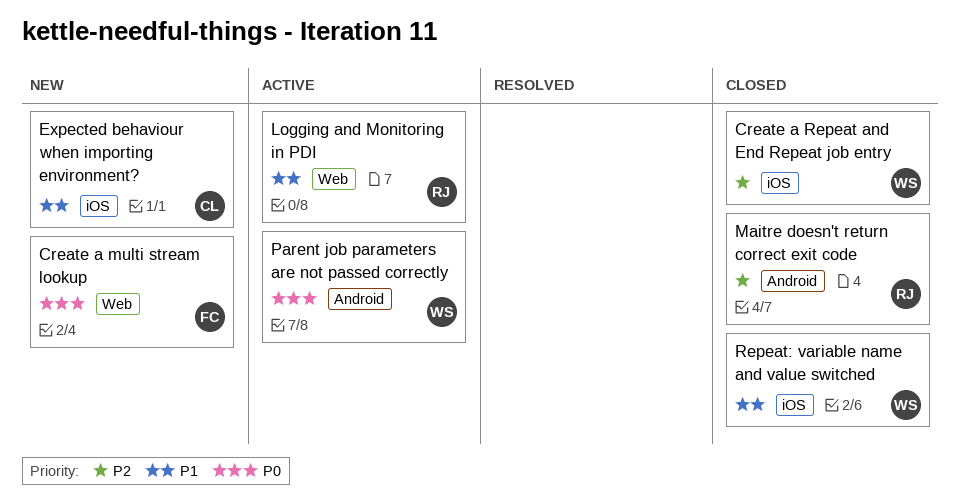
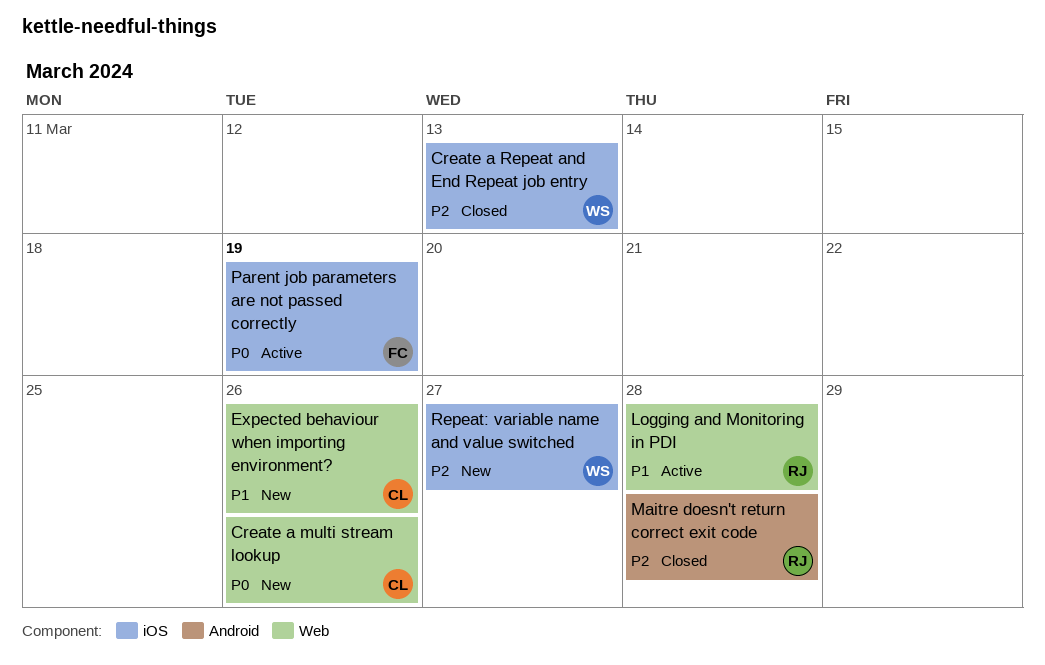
Create a multi stream lookup, owner: FC -> CL
Expected behaviour when importing environment?, label: iOS -> Web
Parent job parameters are not passed correctly, owner: WS -> FC
Parent job parameters are not passed correctly, label: Android -> iOS
Repeat: variable name and value switched, status: Closed -> New
Repeat: variable name and value switched, priority: P1 -> P2

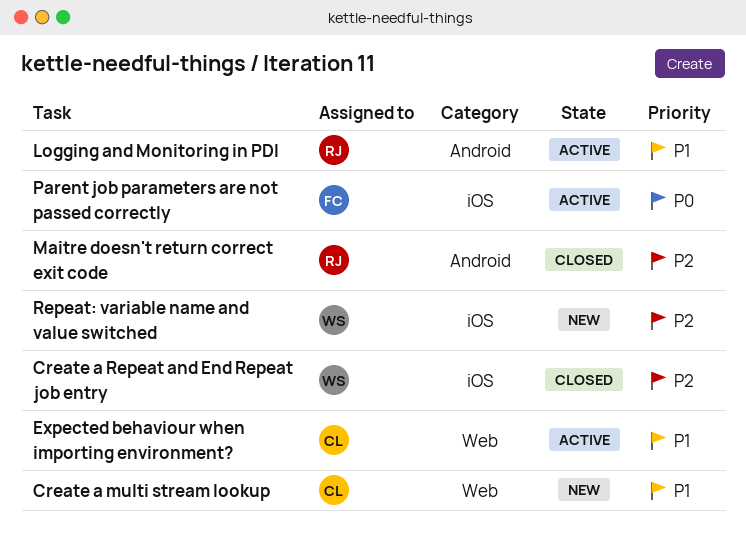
Create a multi stream lookup, priority: P0 -> P1
Expected behaviour when importing environment?, status: New -> Active
Logging and Monitoring in PDI, label: Web -> Android

